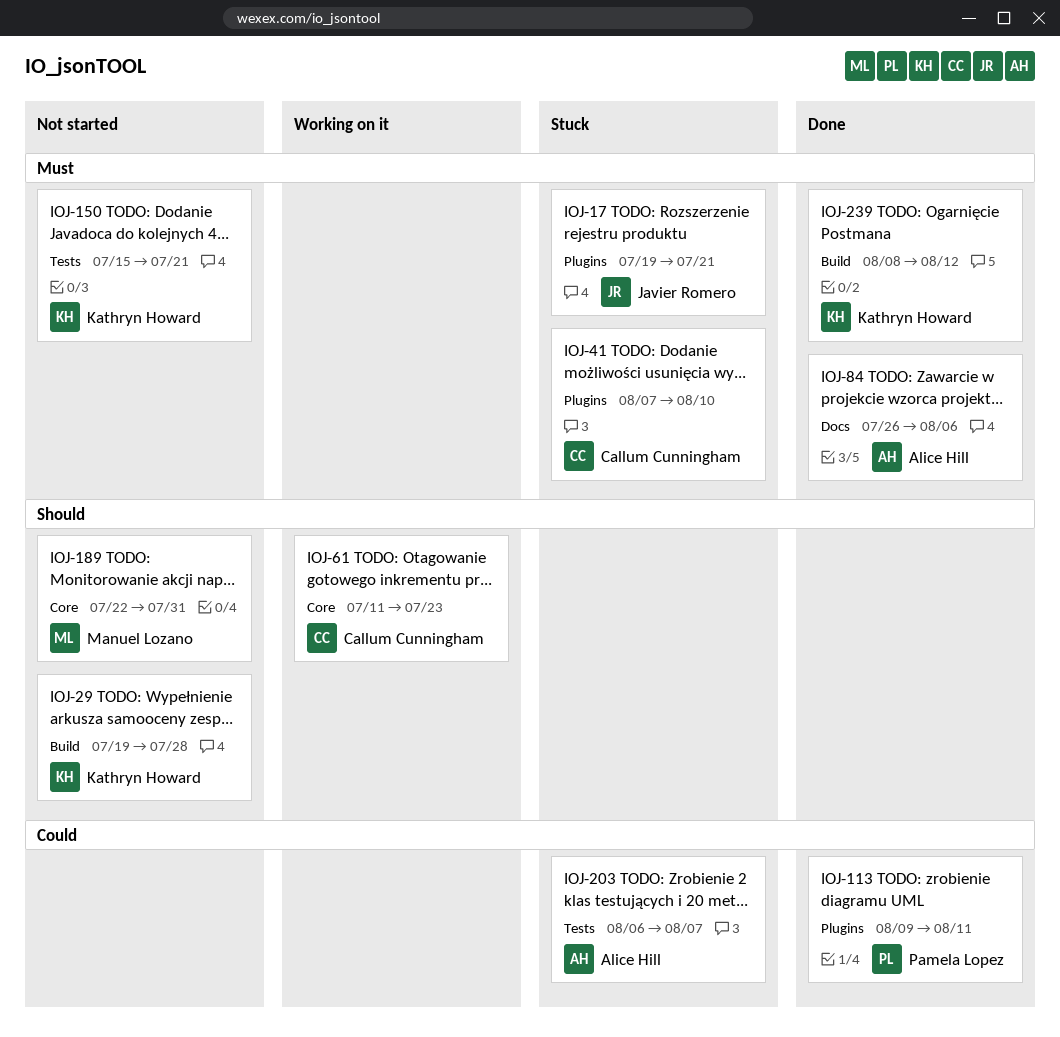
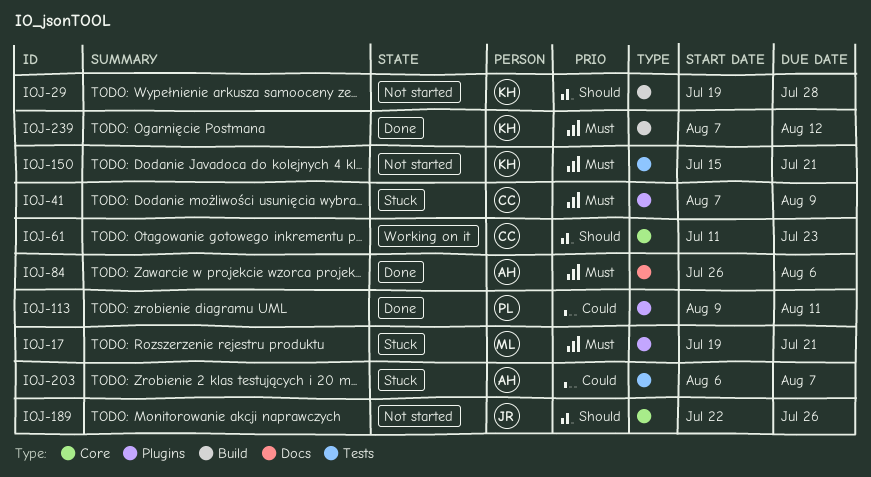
IOJ-17, owner: Javier Romero -> Manuel Lozano
IOJ-41, due: Aug 10 -> Aug 9
IOJ-189, owner: Manuel Lozano -> Javier Romero
IOJ-189, due: Jul 31 -> Jul 26
IOJ-239, start: Aug 8 -> Aug 7

